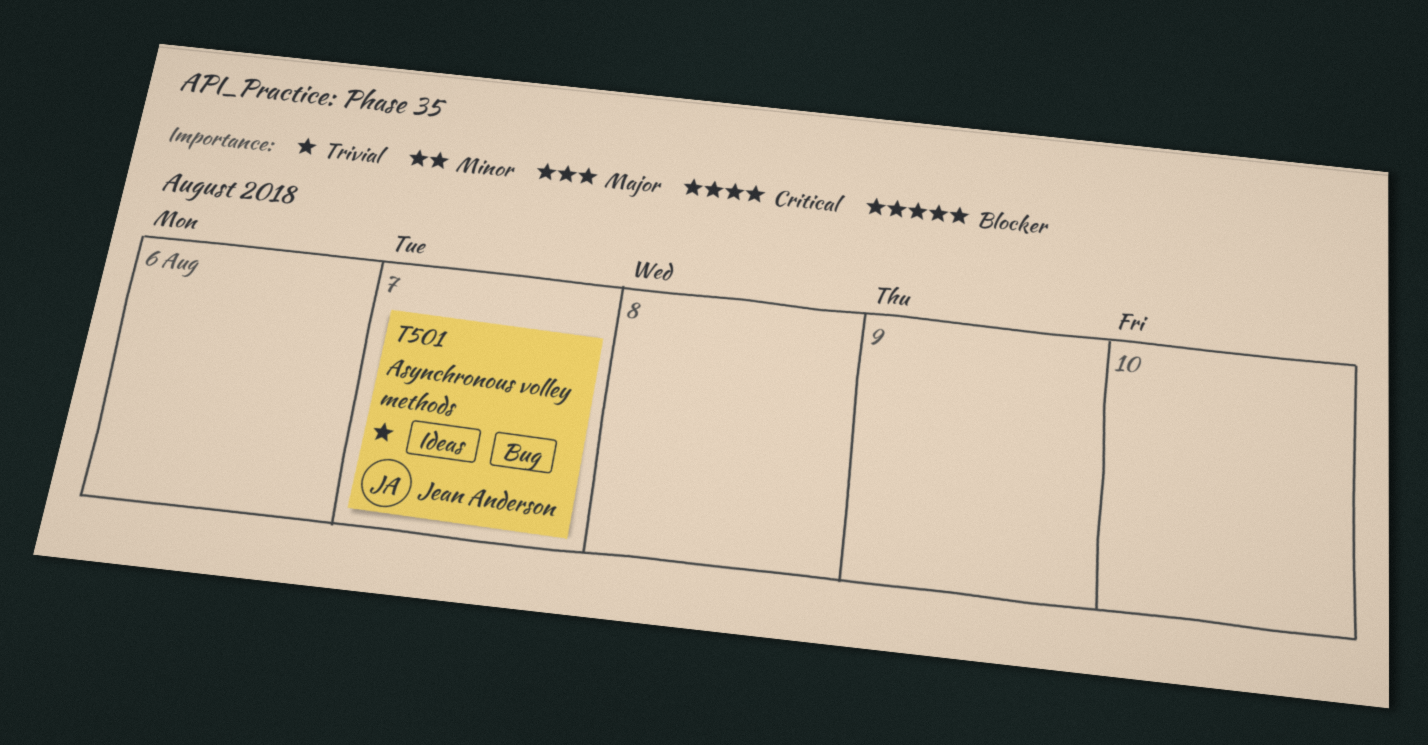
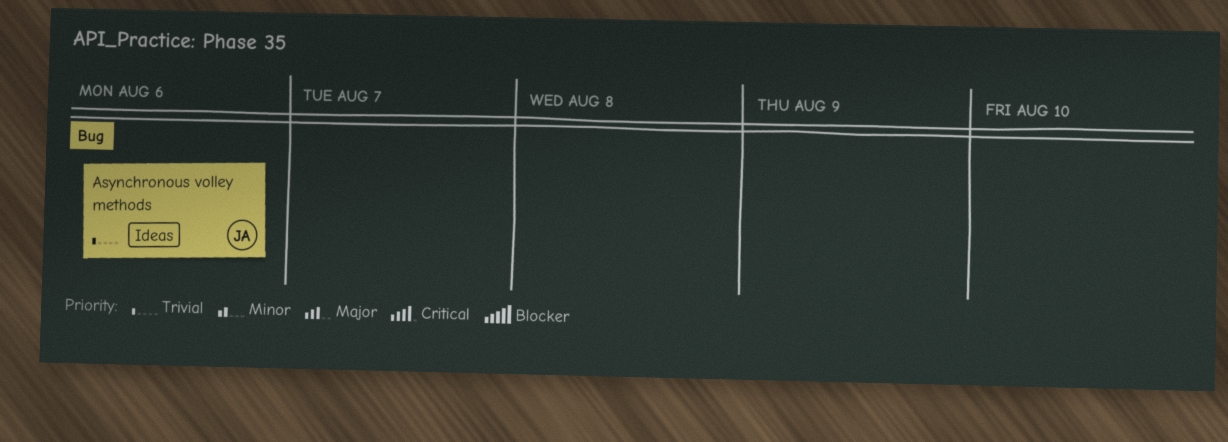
Asynchronous volley methods, due: Aug 7 -> Aug 6

